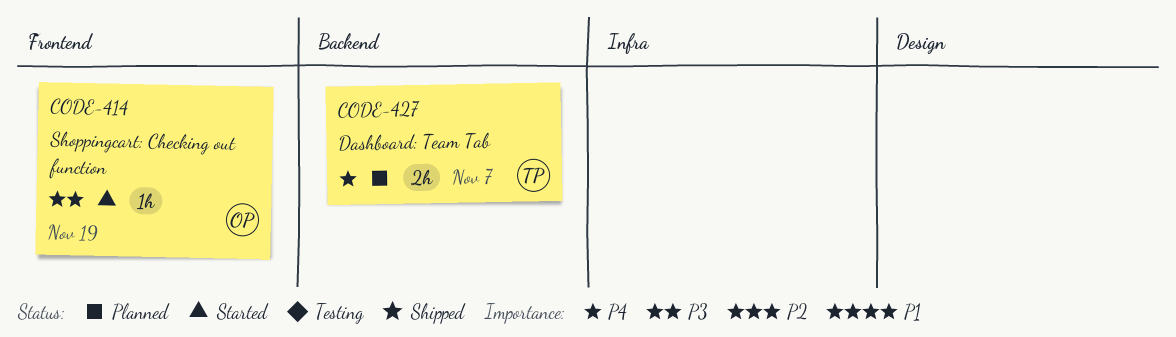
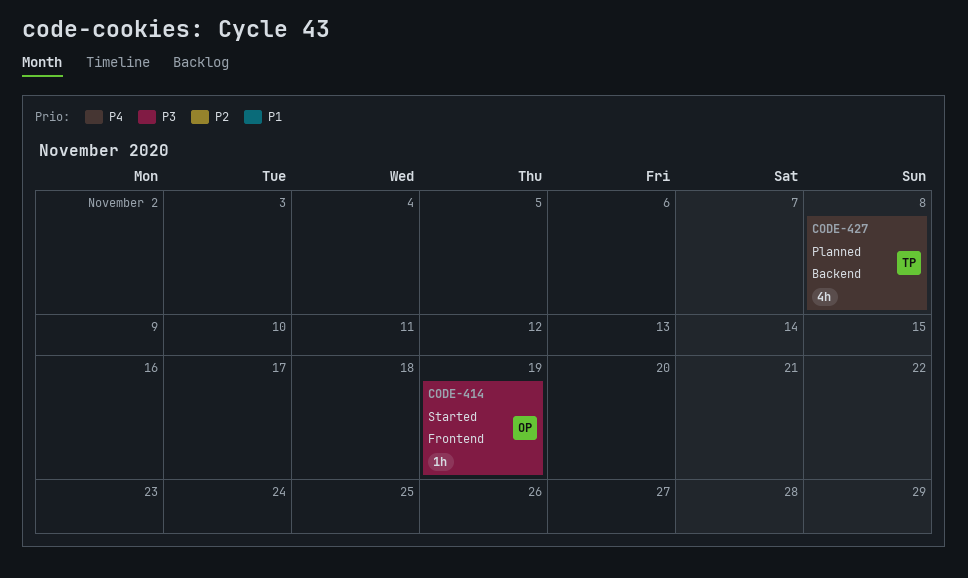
CODE-427, estimate: 2h -> 4h
CODE-427, due: Nov 7 -> Nov 8

